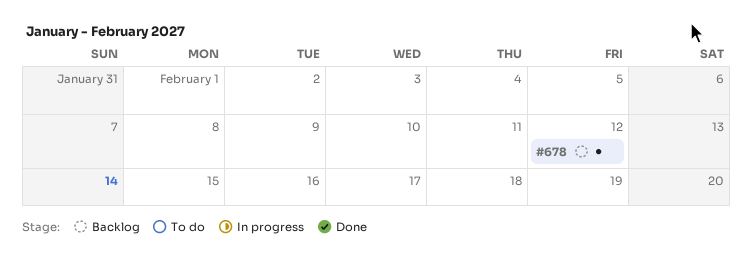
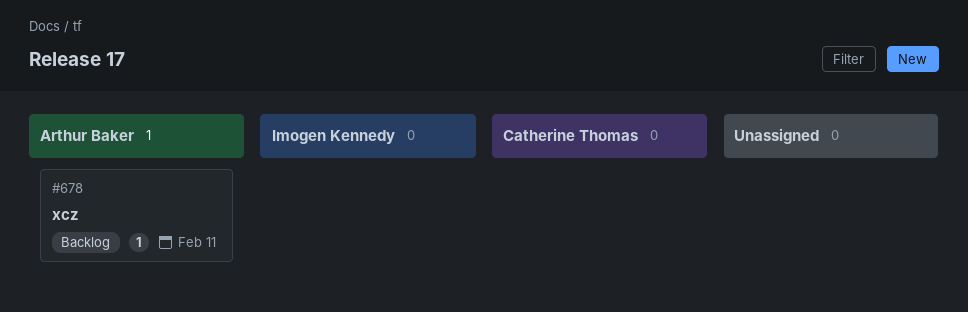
#678, due: Feb 12 -> Feb 11

